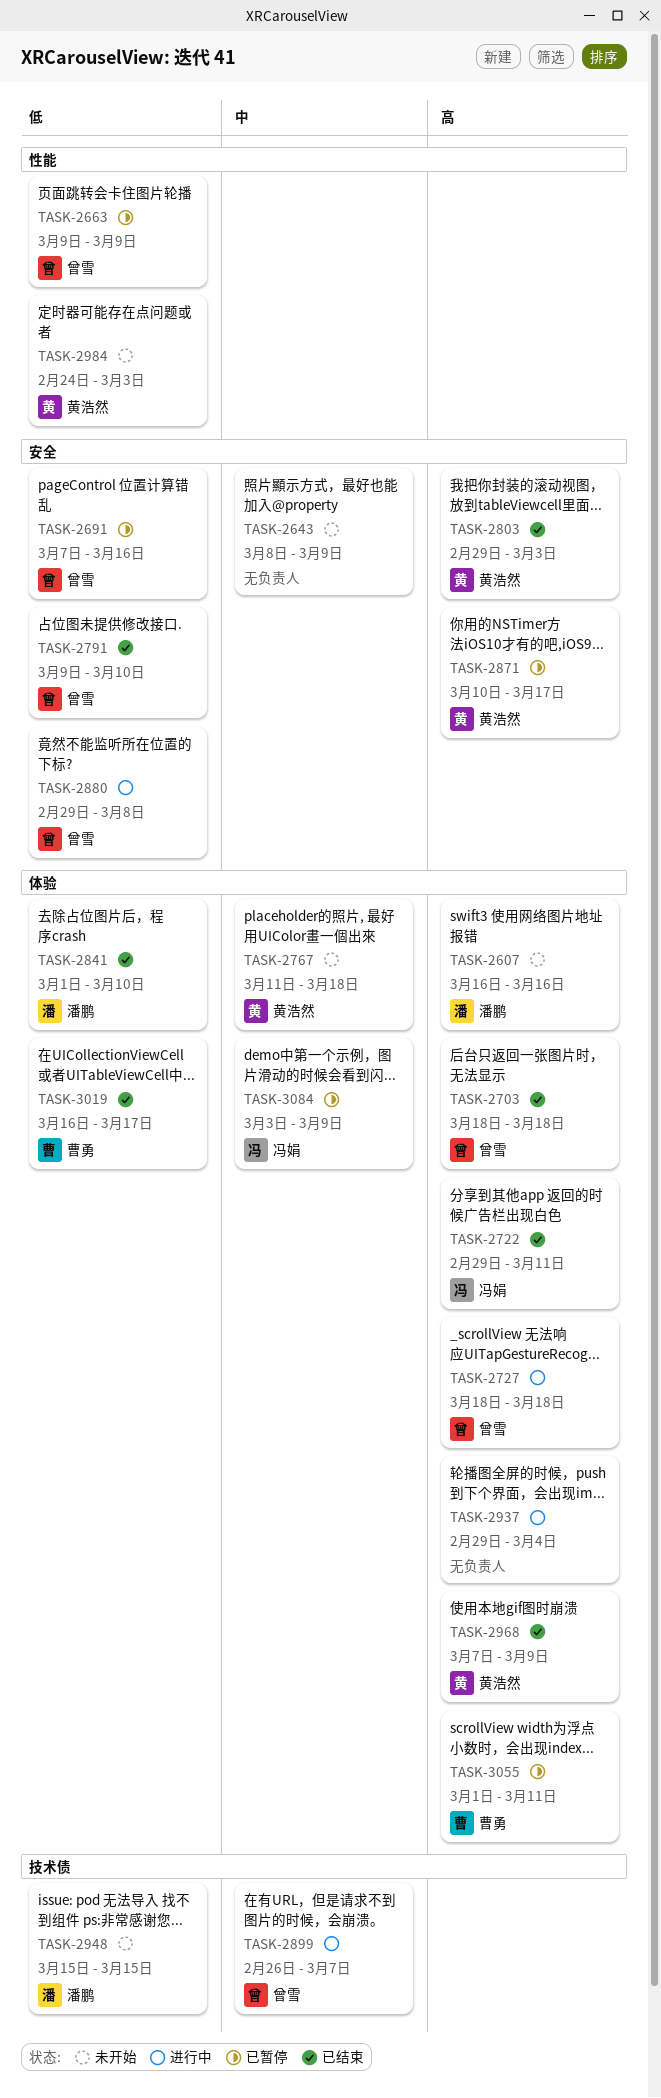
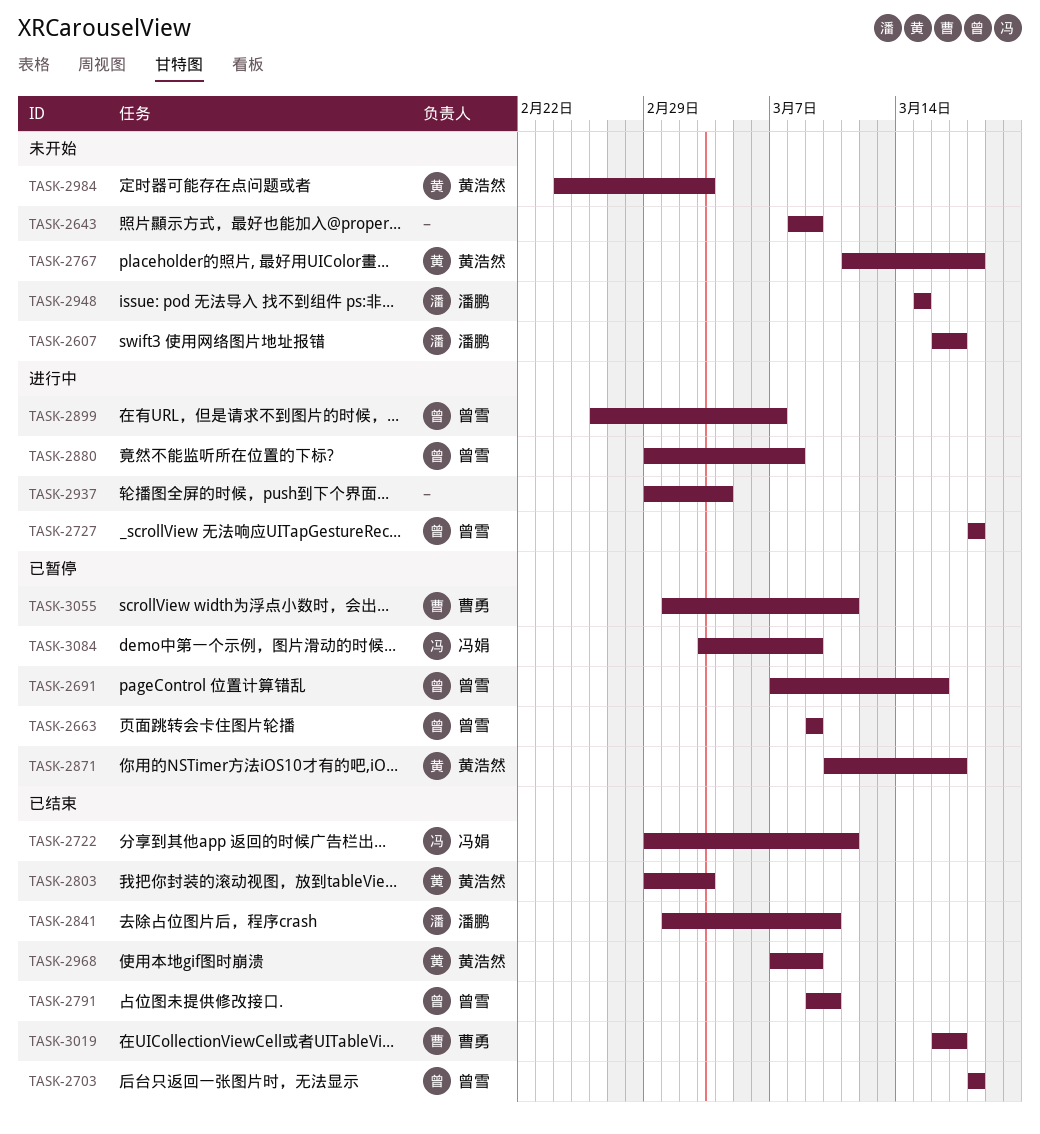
TASK-2607, due: Mar 16 -> Mar 17

